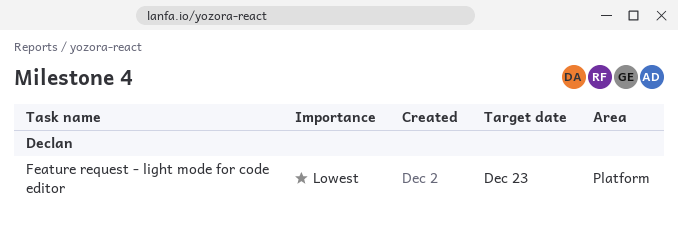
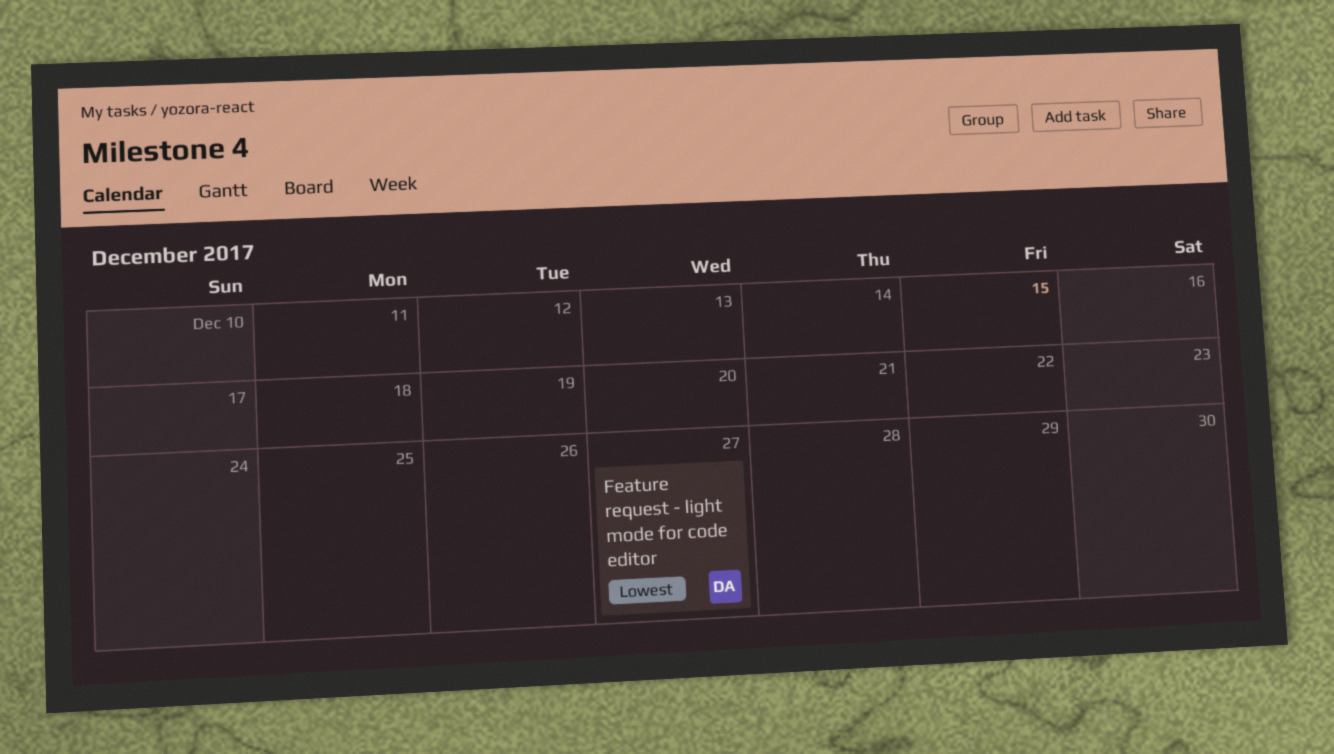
Feature request - light mode for code editor, due: Dec 23 -> Dec 27

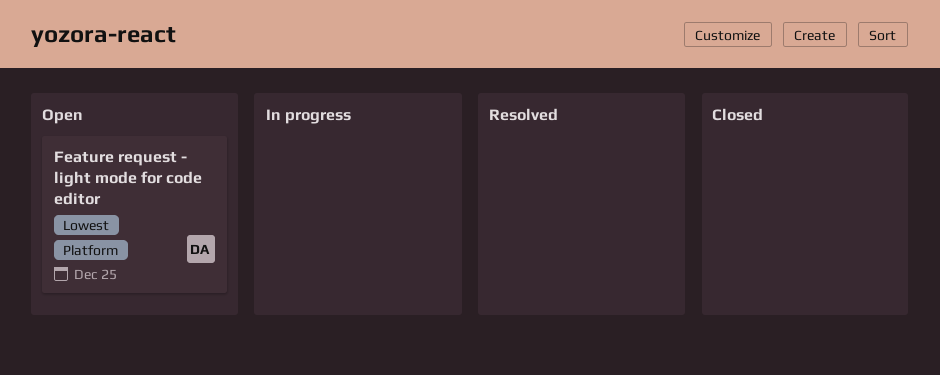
Feature request - light mode for code editor, due: Dec 27 -> Dec 25

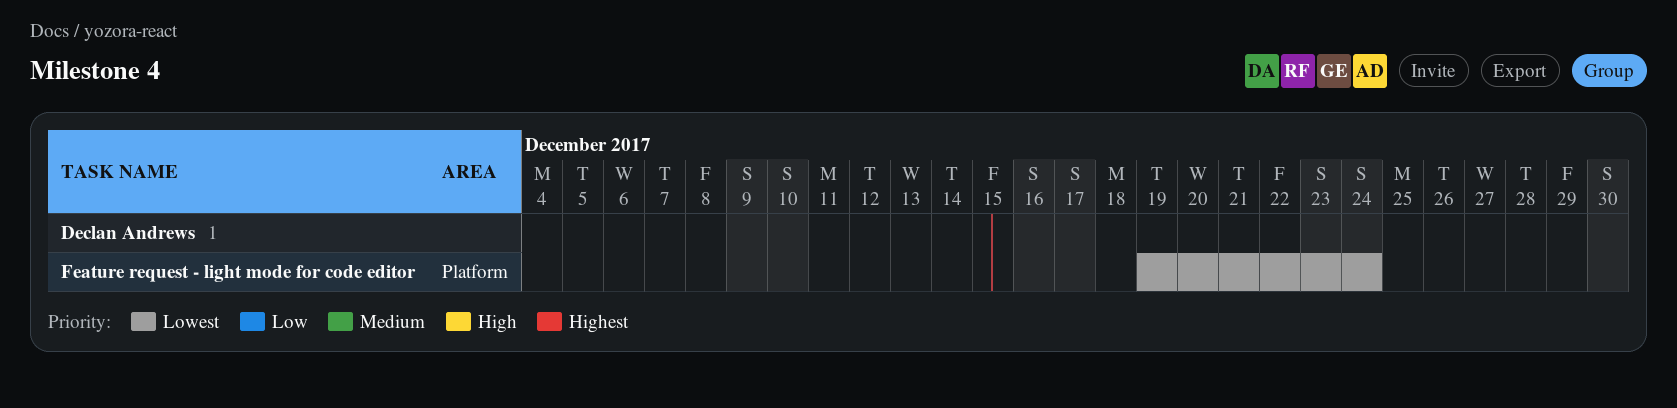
Feature request - light mode for code editor, due: Dec 25 -> Dec 24

